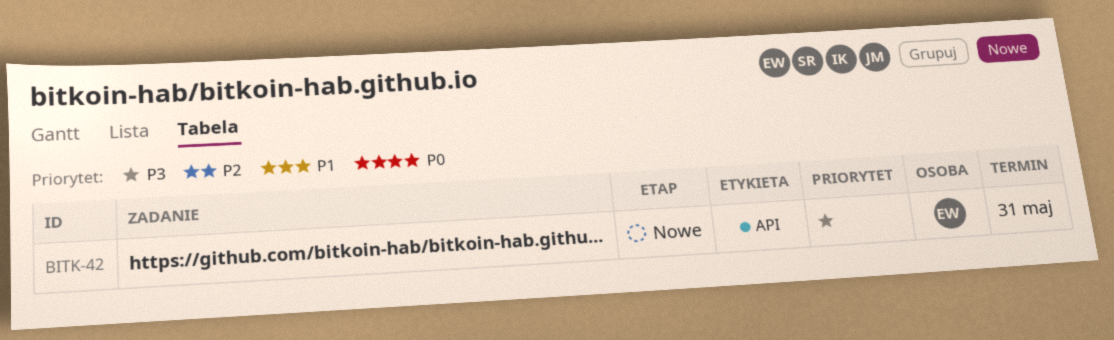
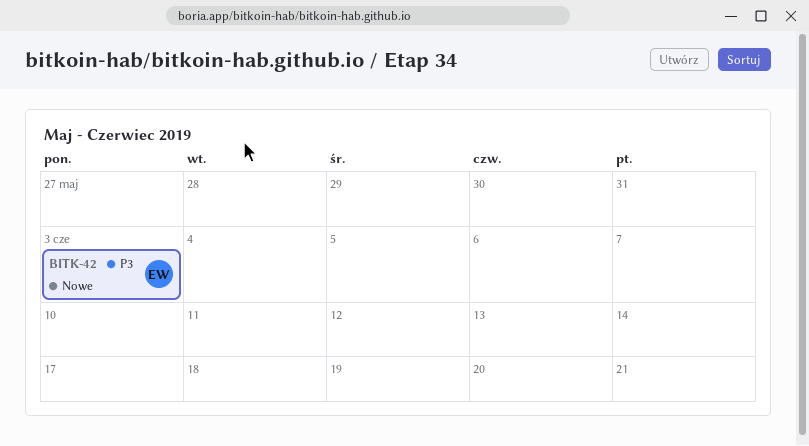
BITK-42, due: May 31 -> Jun 3

